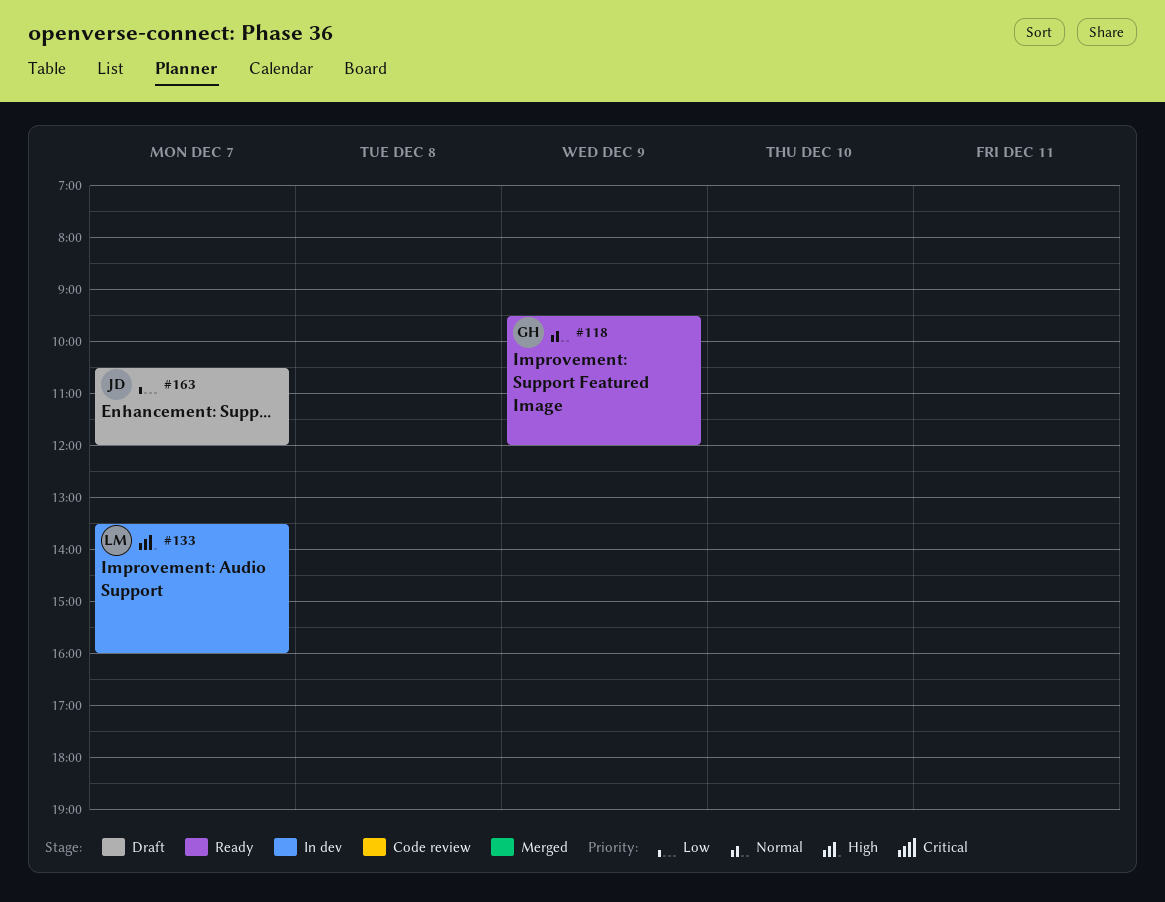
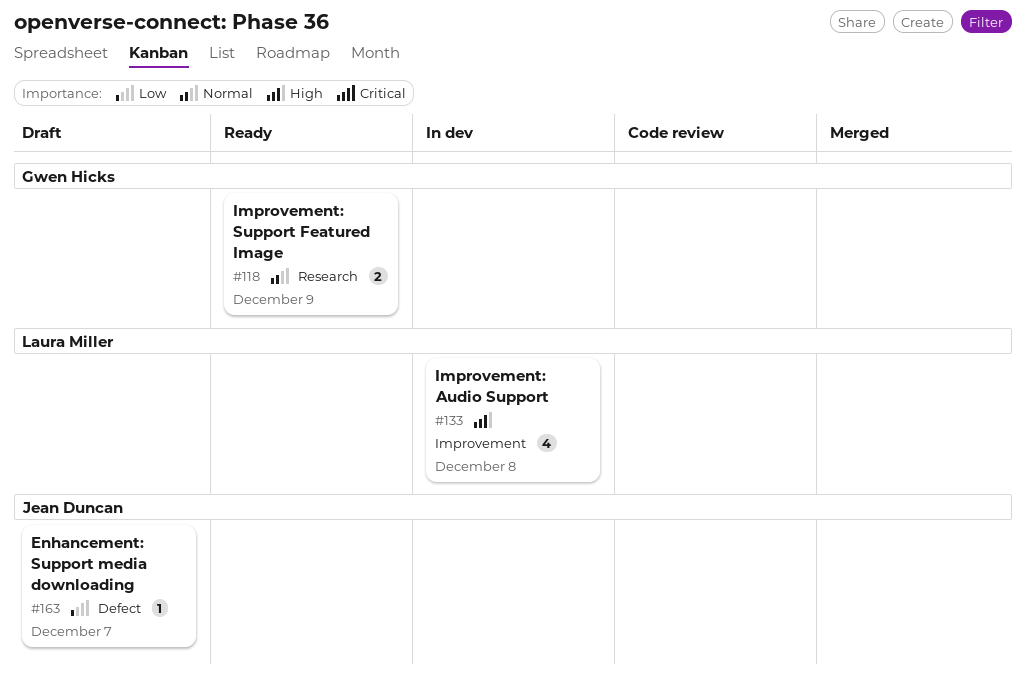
#133, day: Dec 7 -> Dec 8

